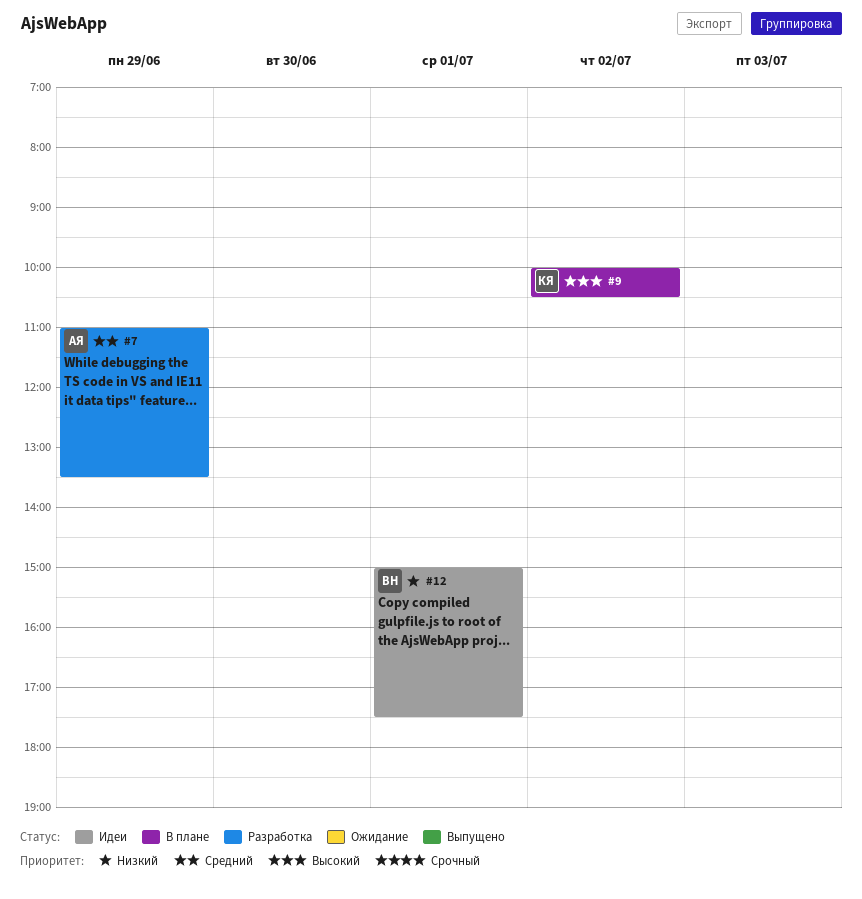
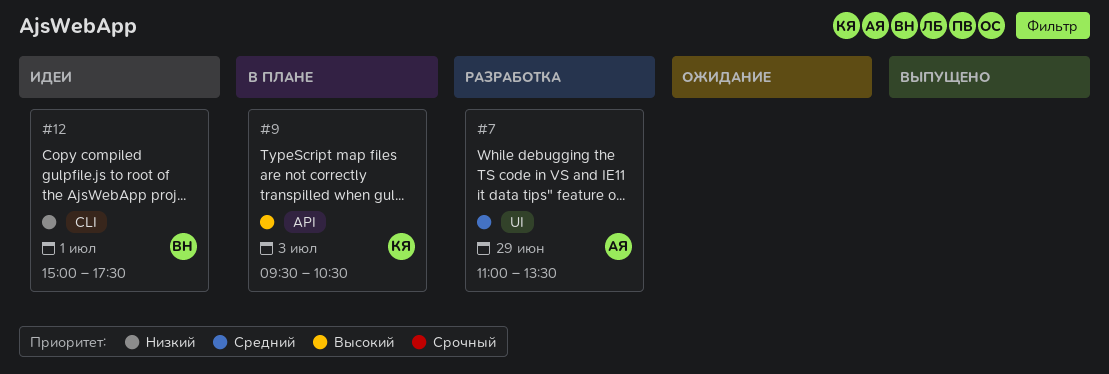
#9, day: Jul 2 -> Jul 3
#9, begins: 10:00 -> 09:30

